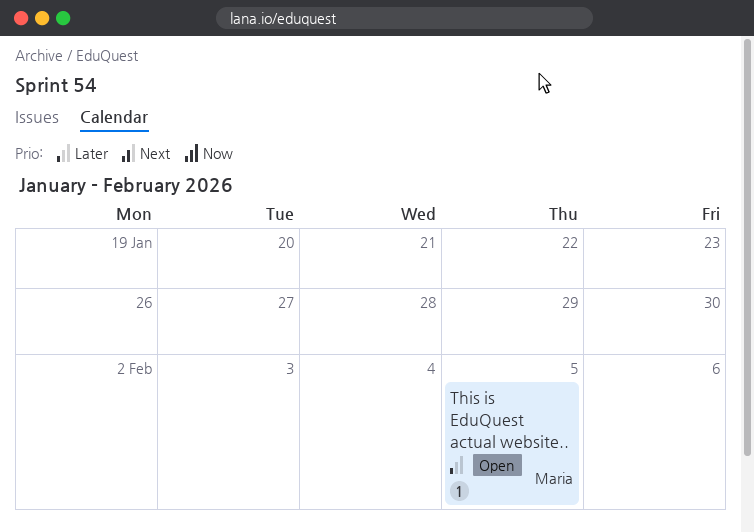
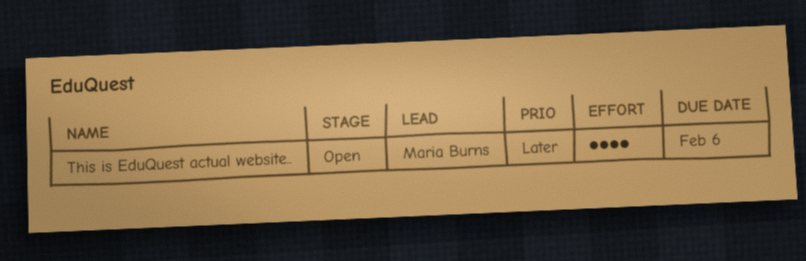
This is EduQuest actual website.., estimate: 1 -> 4
This is EduQuest actual website.., due: Feb 5 -> Feb 6

